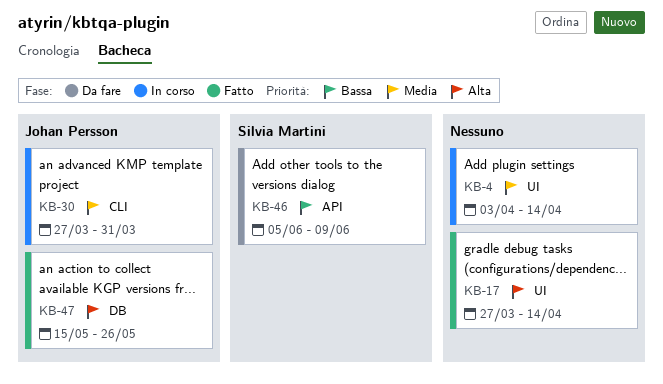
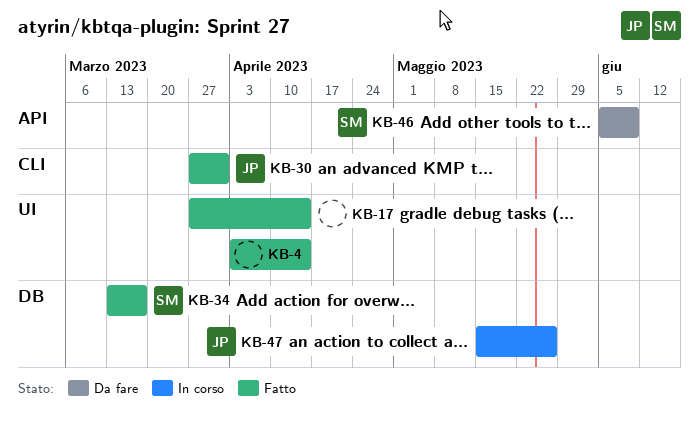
KB-4, status: In corso -> Fatto
KB-30, status: In corso -> Fatto
KB-34: none -> present
KB-47, status: Fatto -> In corso

